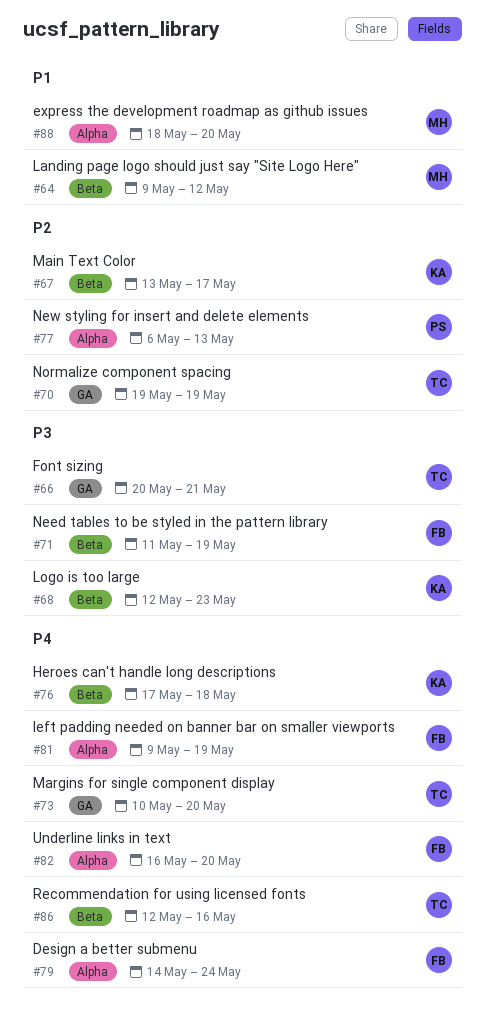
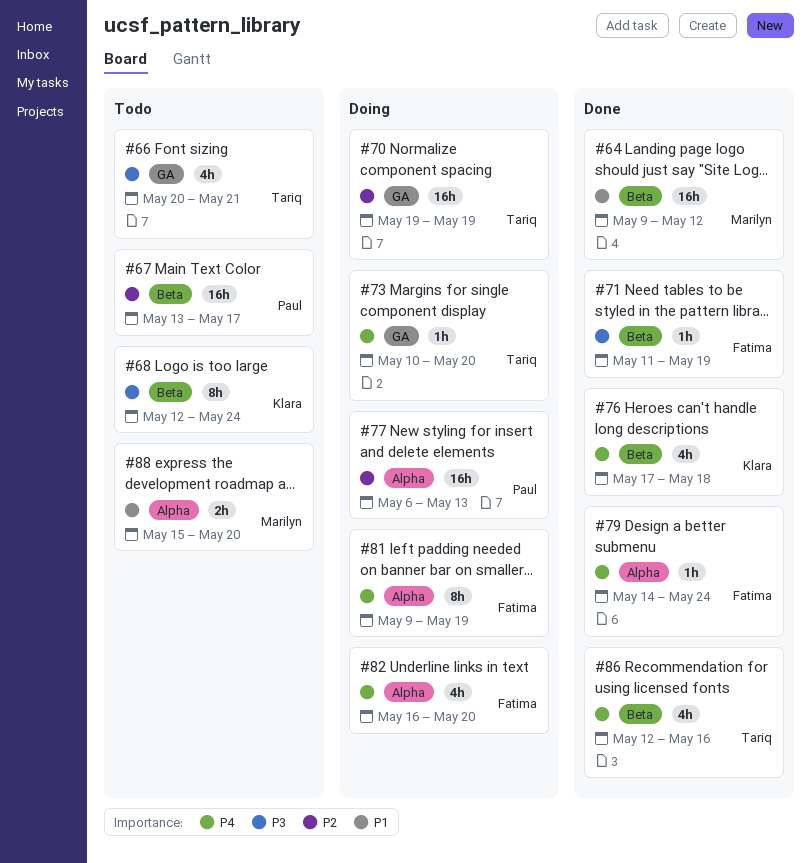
#67, owner: Klara -> Paul
#68, due: May 23 -> May 24
#88, start: May 18 -> May 15

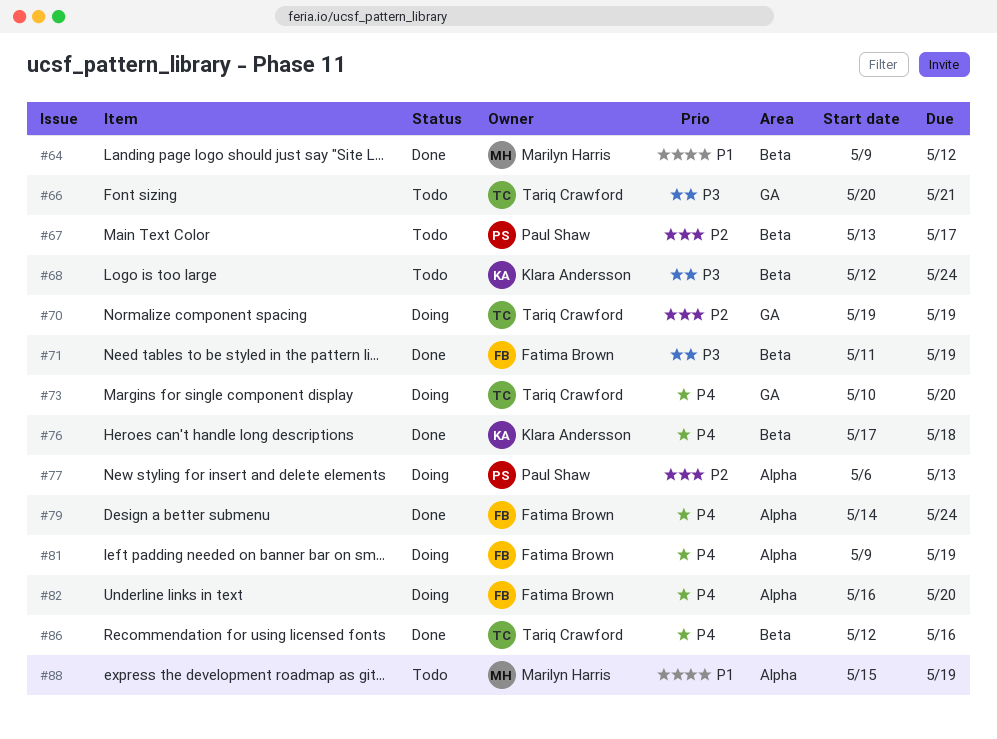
#88, due: May 20 -> May 19

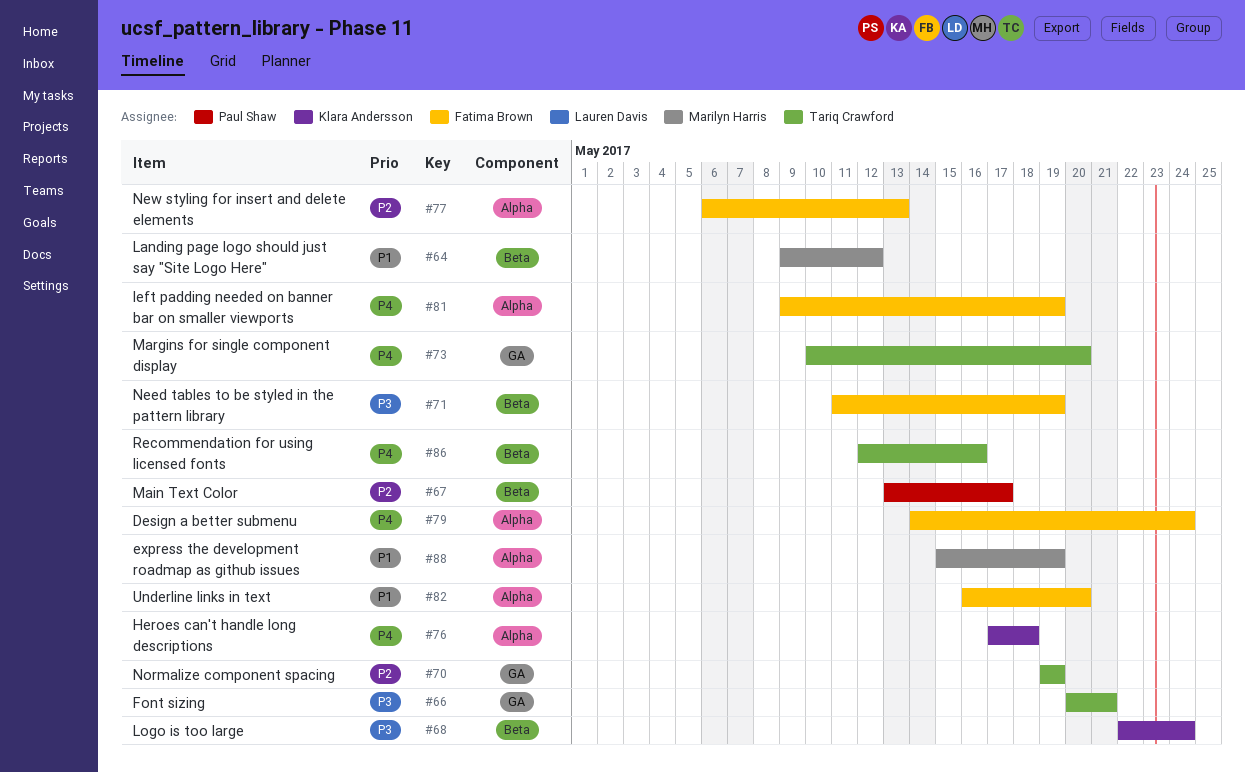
#68, start: May 12 -> May 22
#76, label: Beta -> Alpha
#77, owner: Paul Shaw -> Fatima Brown
#82, priority: P4 -> P1

